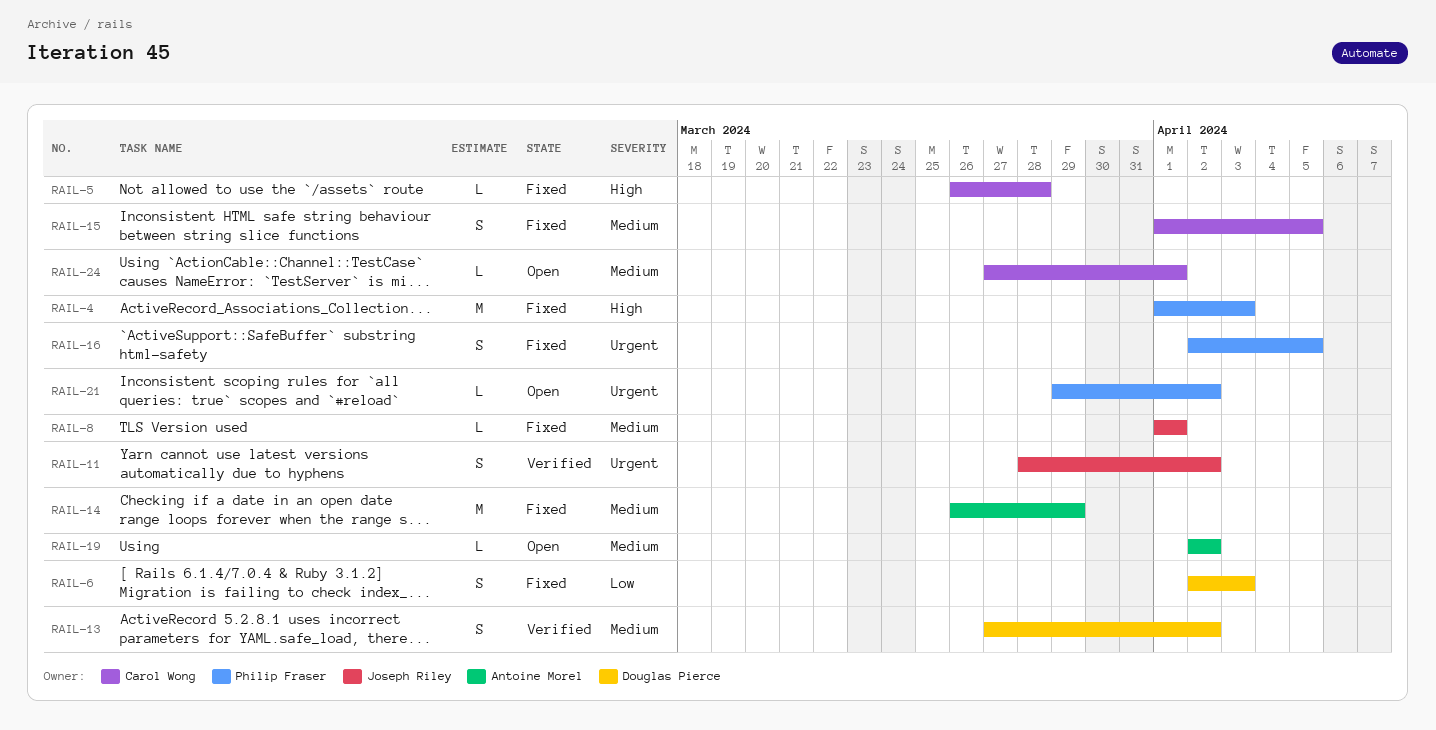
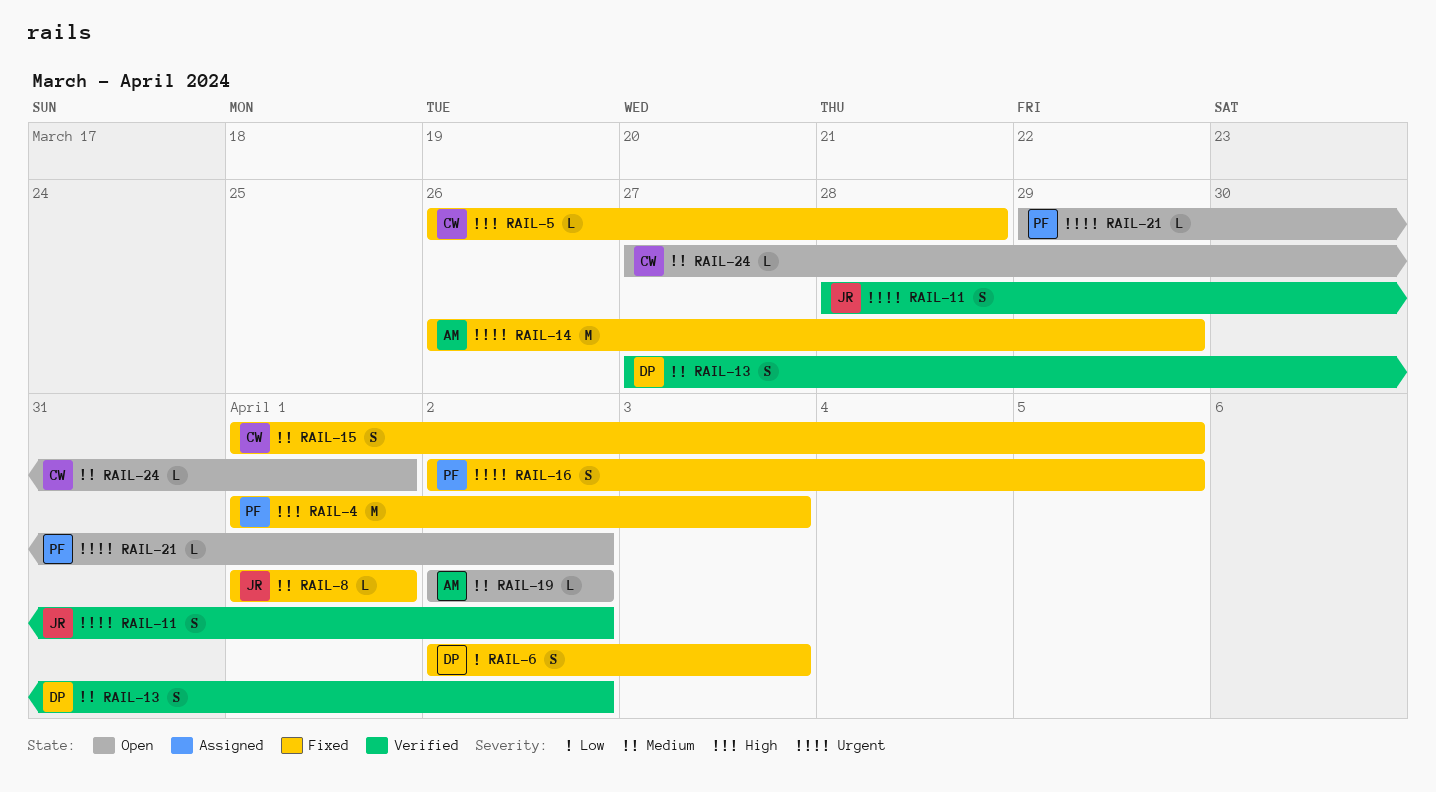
RAIL-14, priority: Medium -> Urgent

